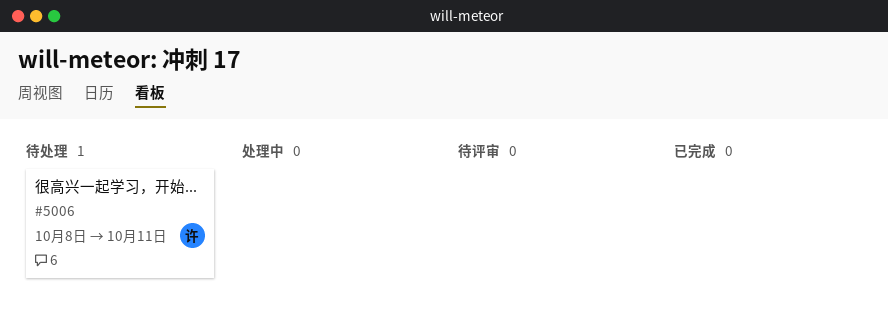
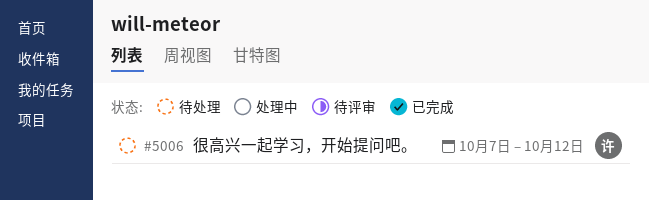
#5006, start: Oct 8 -> Oct 7
#5006, due: Oct 11 -> Oct 12

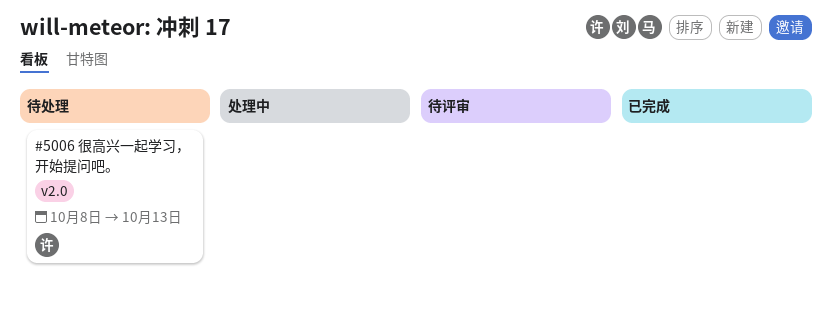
#5006, start: Oct 7 -> Oct 8
#5006, due: Oct 12 -> Oct 13

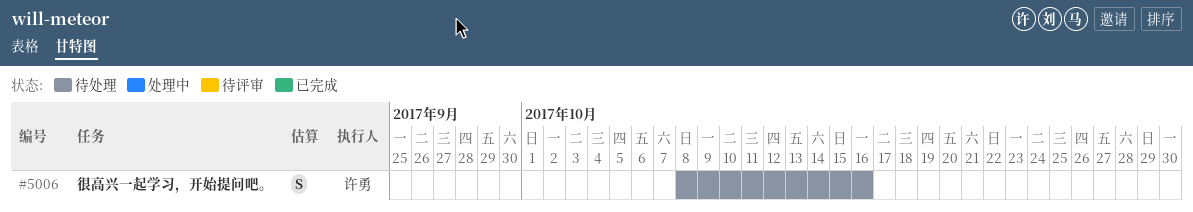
#5006, due: Oct 13 -> Oct 16

